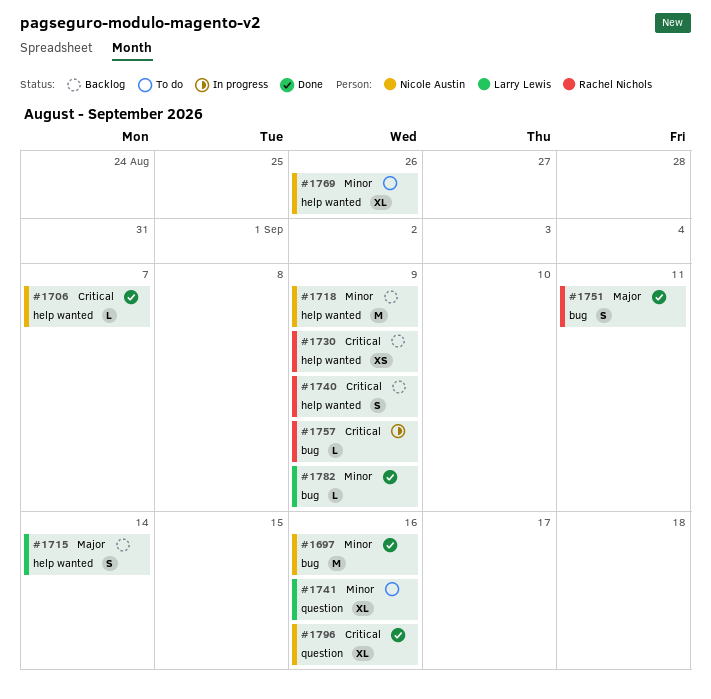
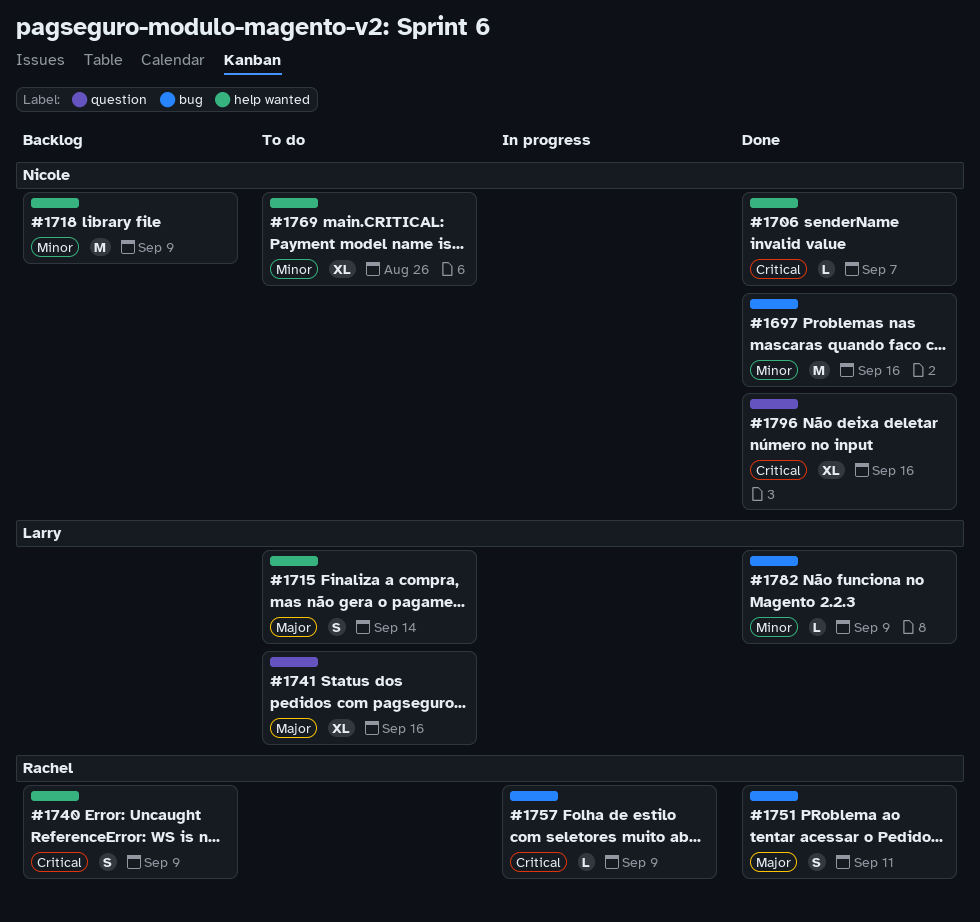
#1715, status: Backlog -> To do
#1730: present -> none
#1741, priority: Minor -> Major

